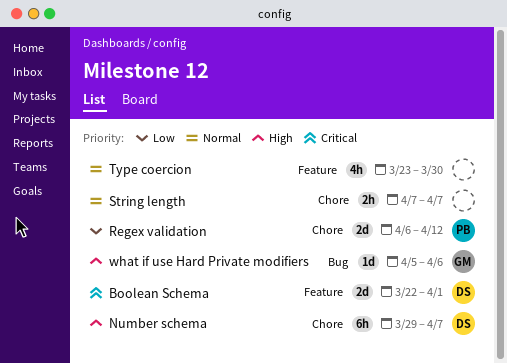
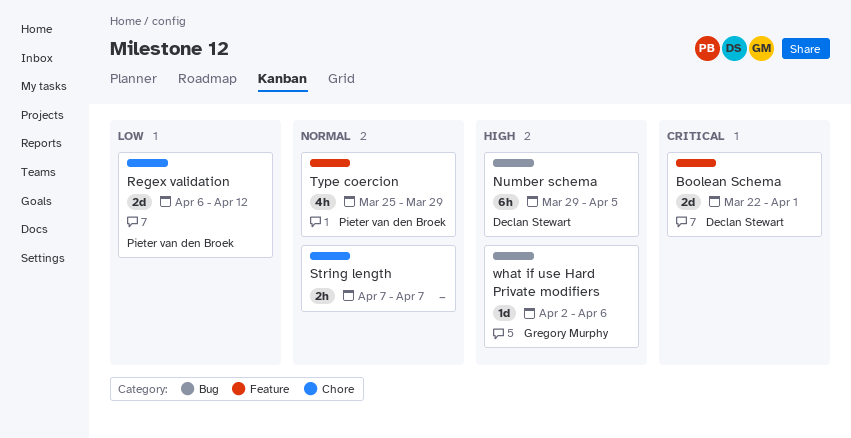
Number schema, label: Chore -> Bug
Number schema, due: Apr 7 -> Apr 5
Type coercion, owner: none -> Pieter van den Broek
Type coercion, start: Mar 23 -> Mar 25
Type coercion, due: Mar 30 -> Mar 29
what if use Hard Private modifiers, start: Apr 5 -> Apr 2

